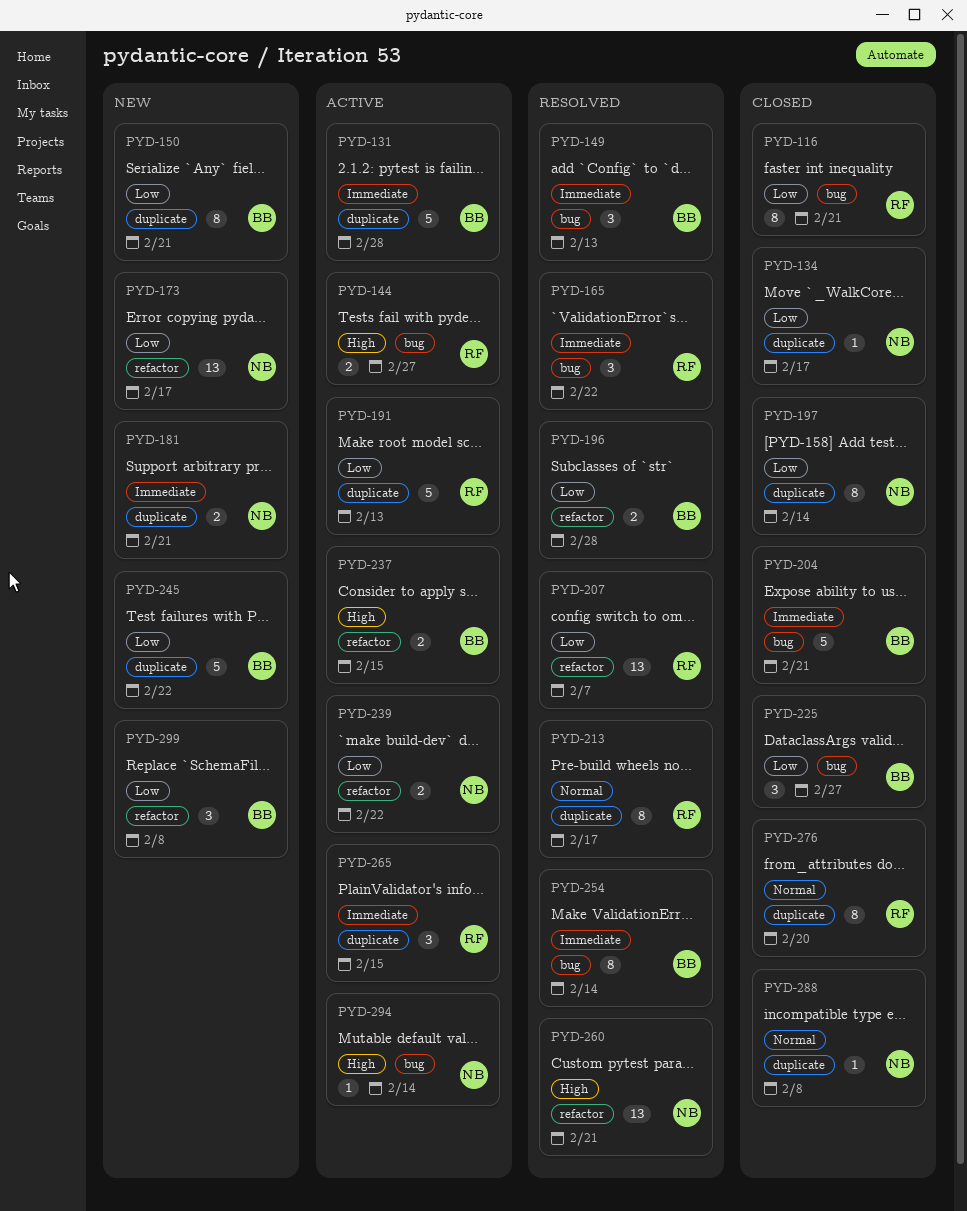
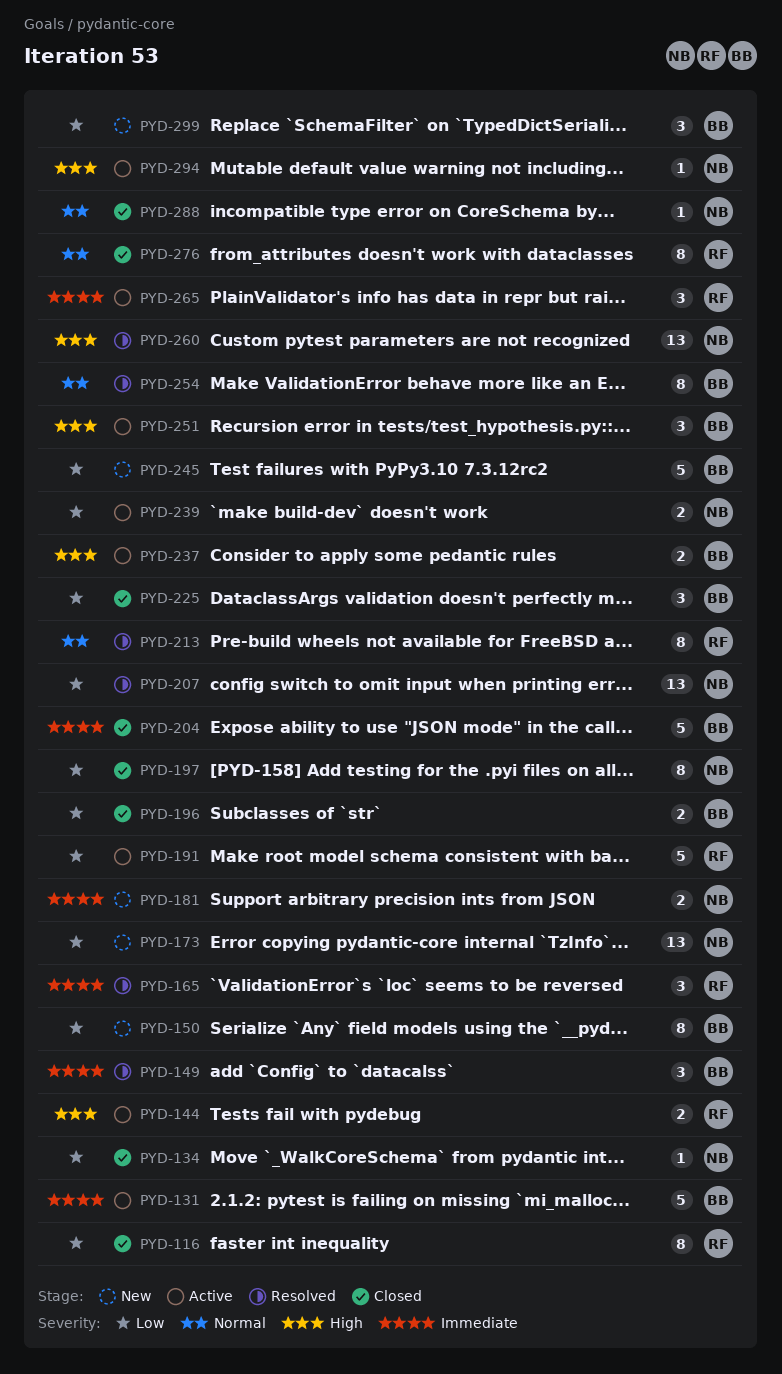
PYD-196, status: Resolved -> Closed
PYD-207, owner: RF -> NB
PYD-251: none -> present
PYD-254, priority: Immediate -> Normal

